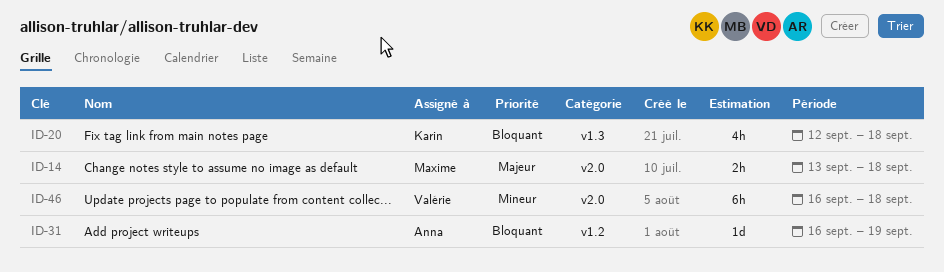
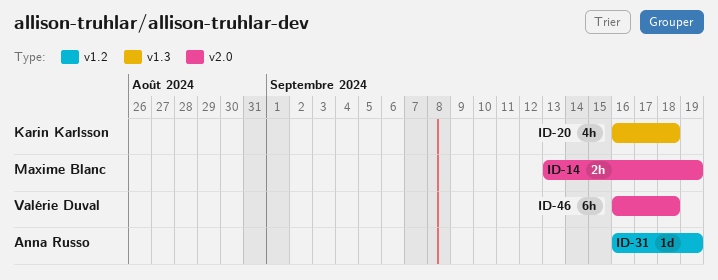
ID-14, due: Sep 18 -> Sep 19
ID-20, start: Sep 12 -> Sep 16

